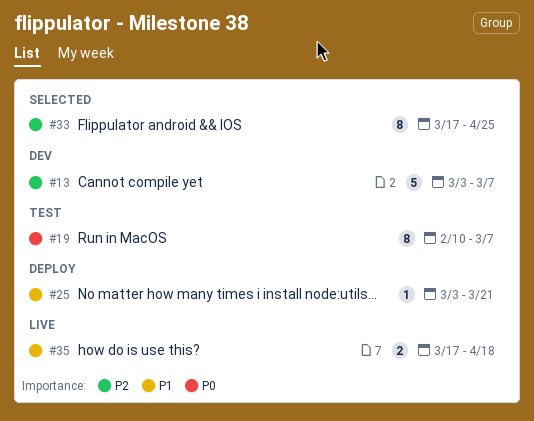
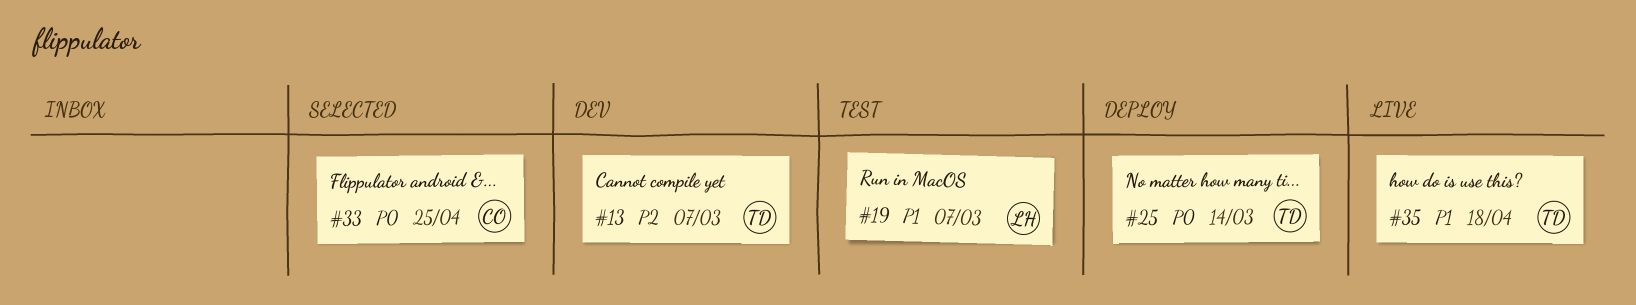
#19, priority: P0 -> P1
#25, priority: P1 -> P0
#25, due: Mar 21 -> Mar 14
#33, priority: P2 -> P0

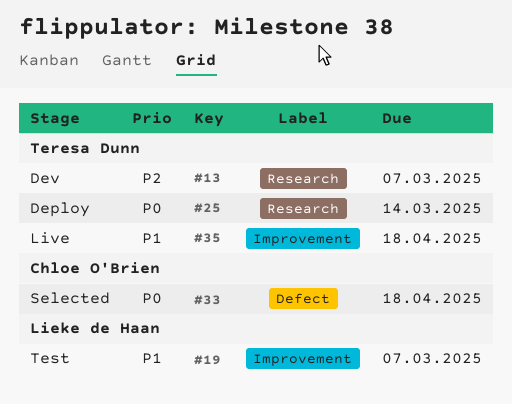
#33, due: Apr 25 -> Apr 18

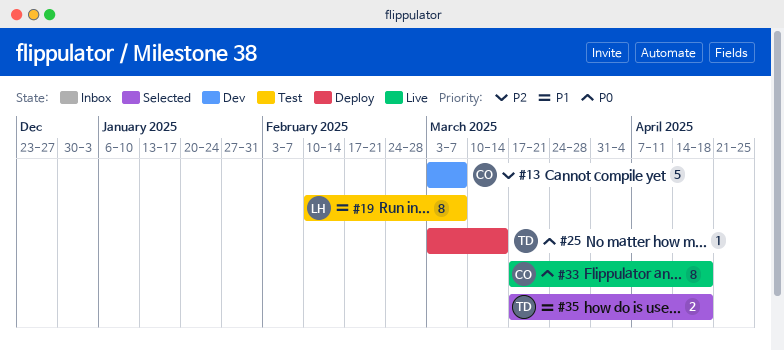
#13, owner: Teresa Dunn -> Chloe O'Brien
#33, status: Selected -> Live
#35, status: Live -> Selected

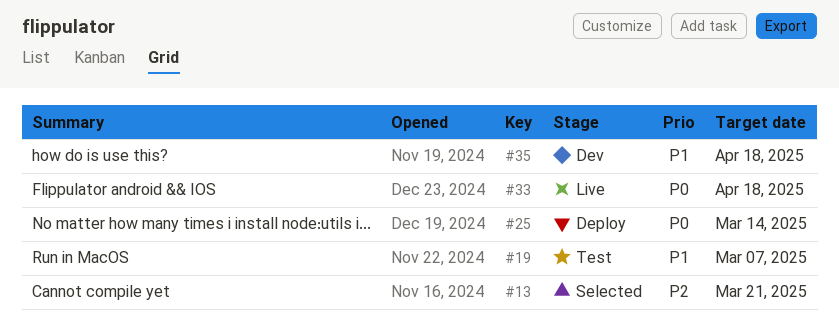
#13, status: Dev -> Selected
#13, due: Mar 7 -> Mar 21
#35, status: Selected -> Dev

